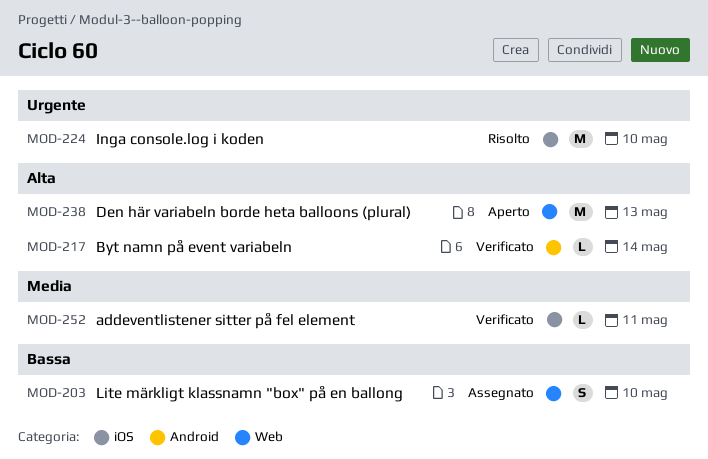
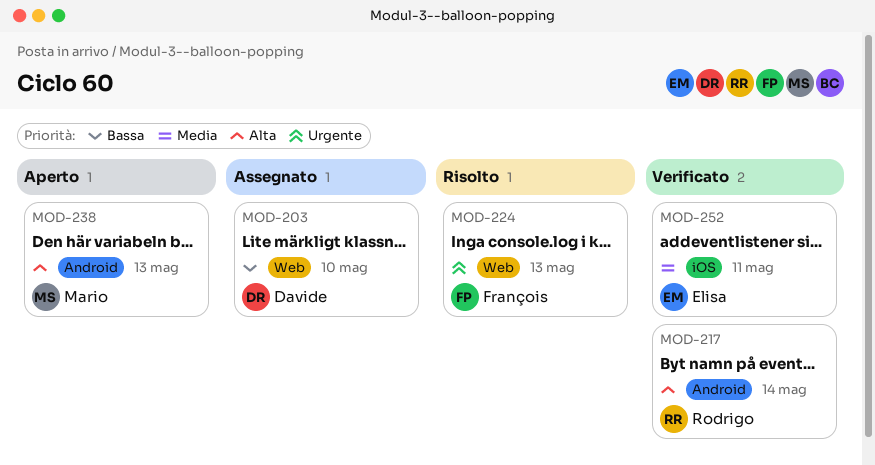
MOD-224, label: iOS -> Web
MOD-224, due: May 10 -> May 13
MOD-238, label: Web -> Android

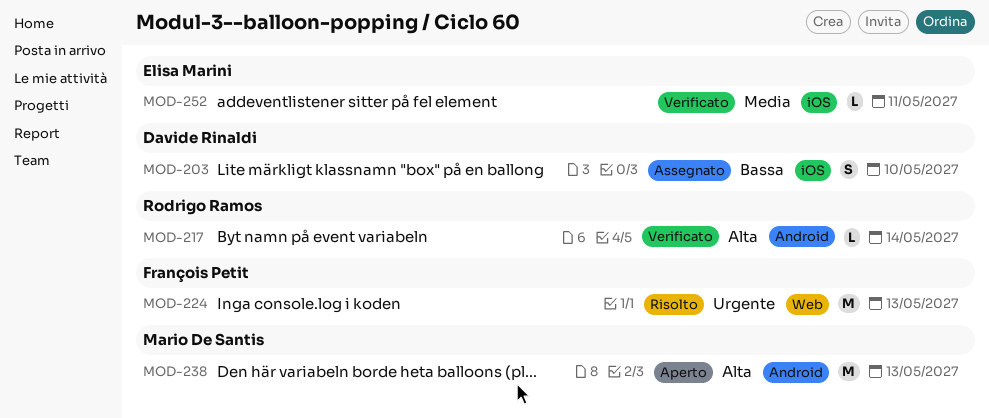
MOD-203, label: Web -> iOS

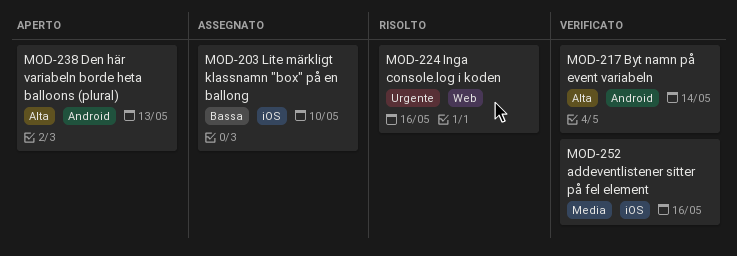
MOD-224, due: May 13 -> May 16
MOD-252, due: May 11 -> May 16

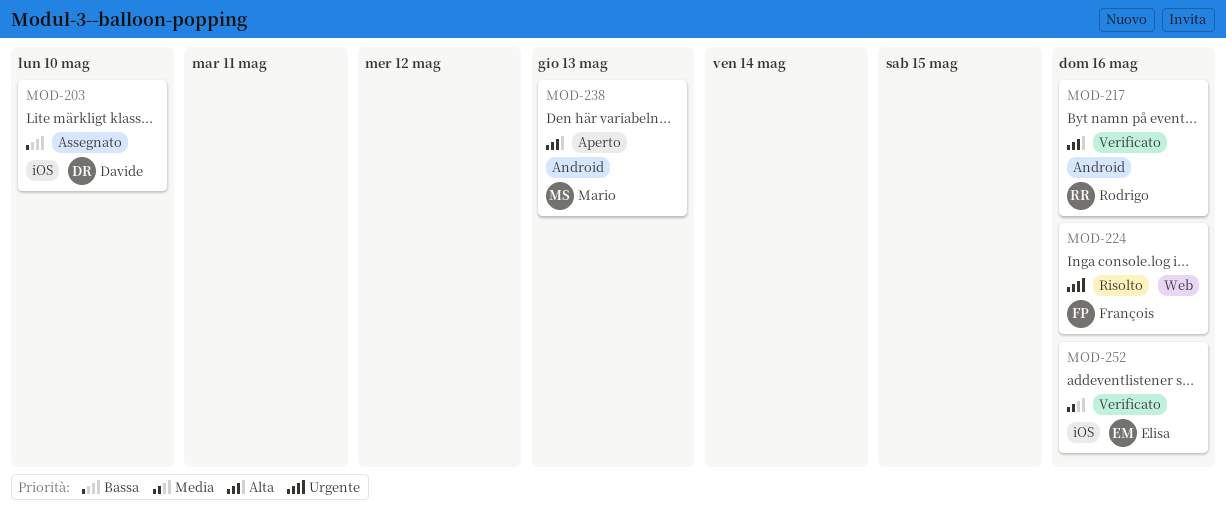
MOD-217, due: May 14 -> May 16

